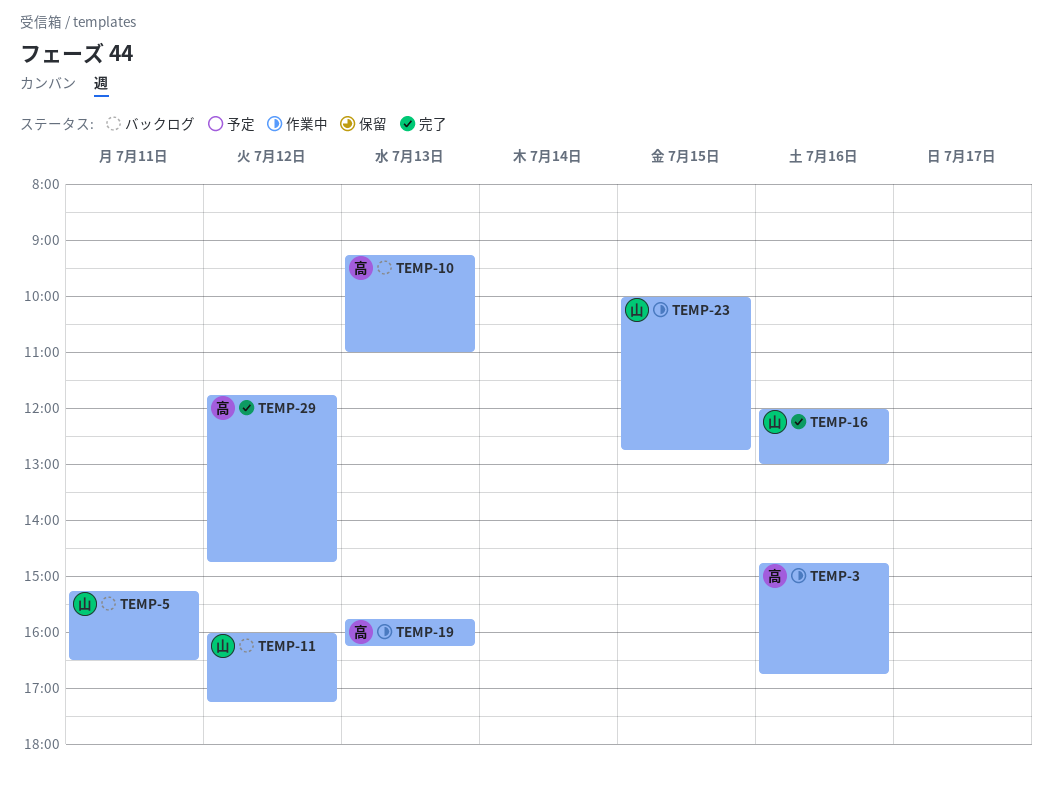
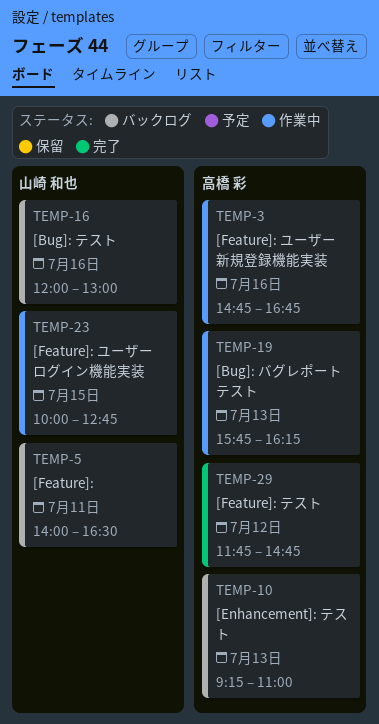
TEMP-5, begins: 15:15 -> 14:00
TEMP-11: present -> none
TEMP-16, status: 完了 -> バックログ

